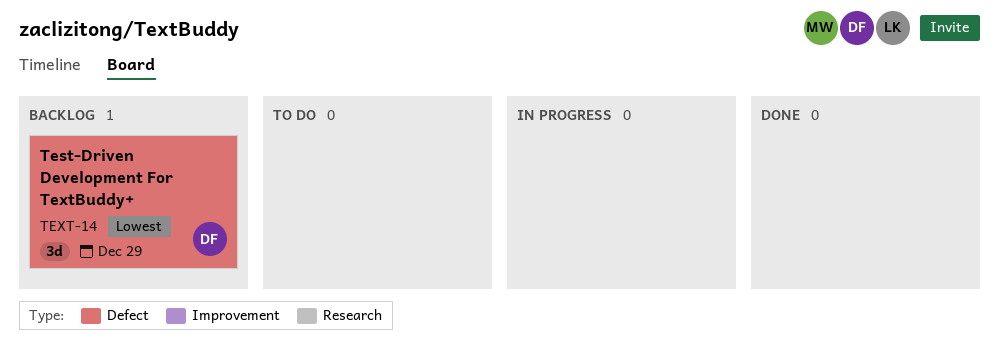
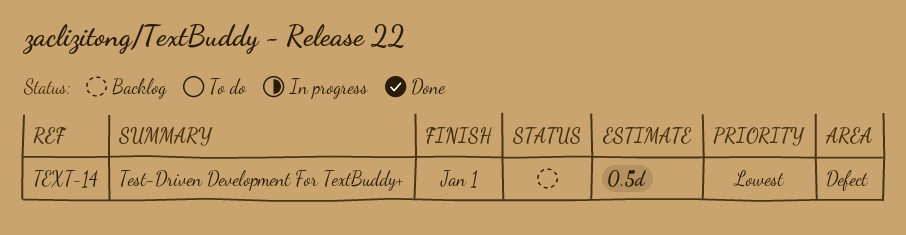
TEXT-14, estimate: 3d -> 0.5d
TEXT-14, due: Dec 29 -> Jan 1

